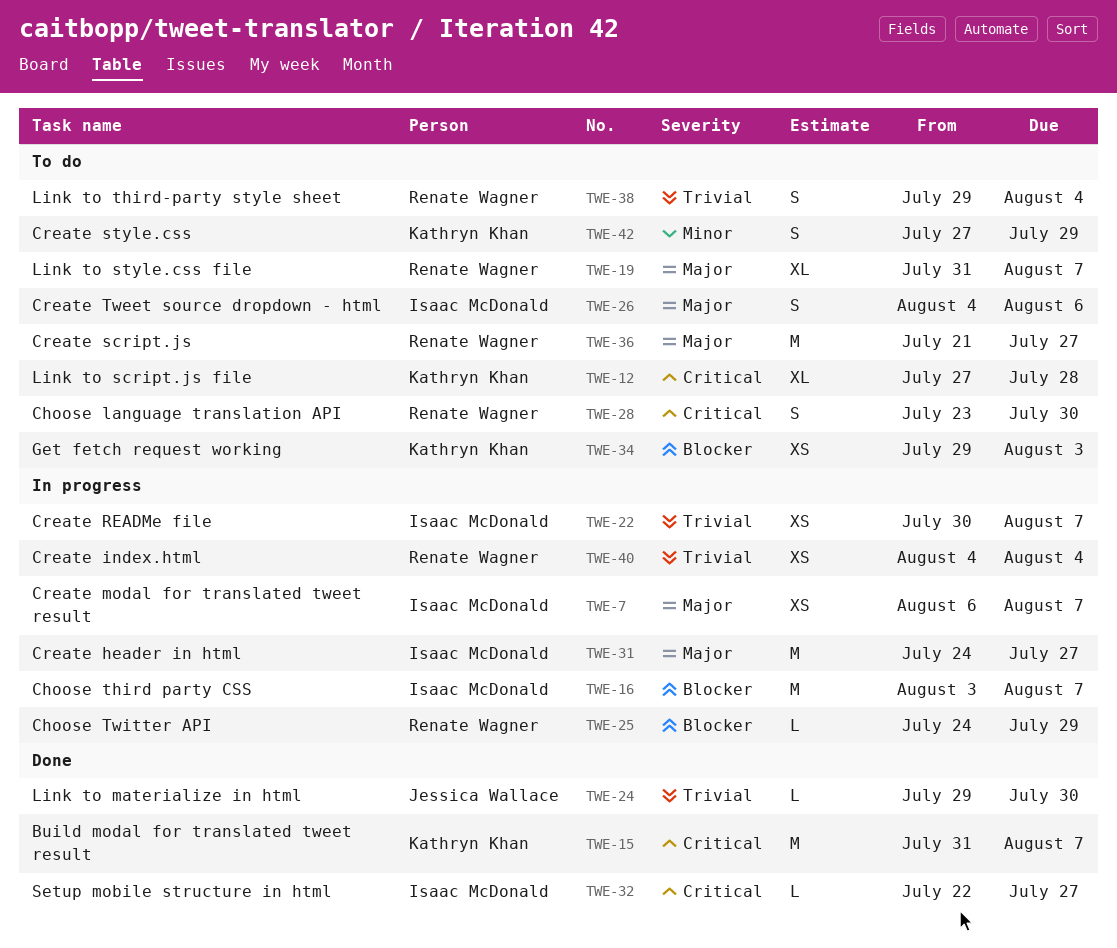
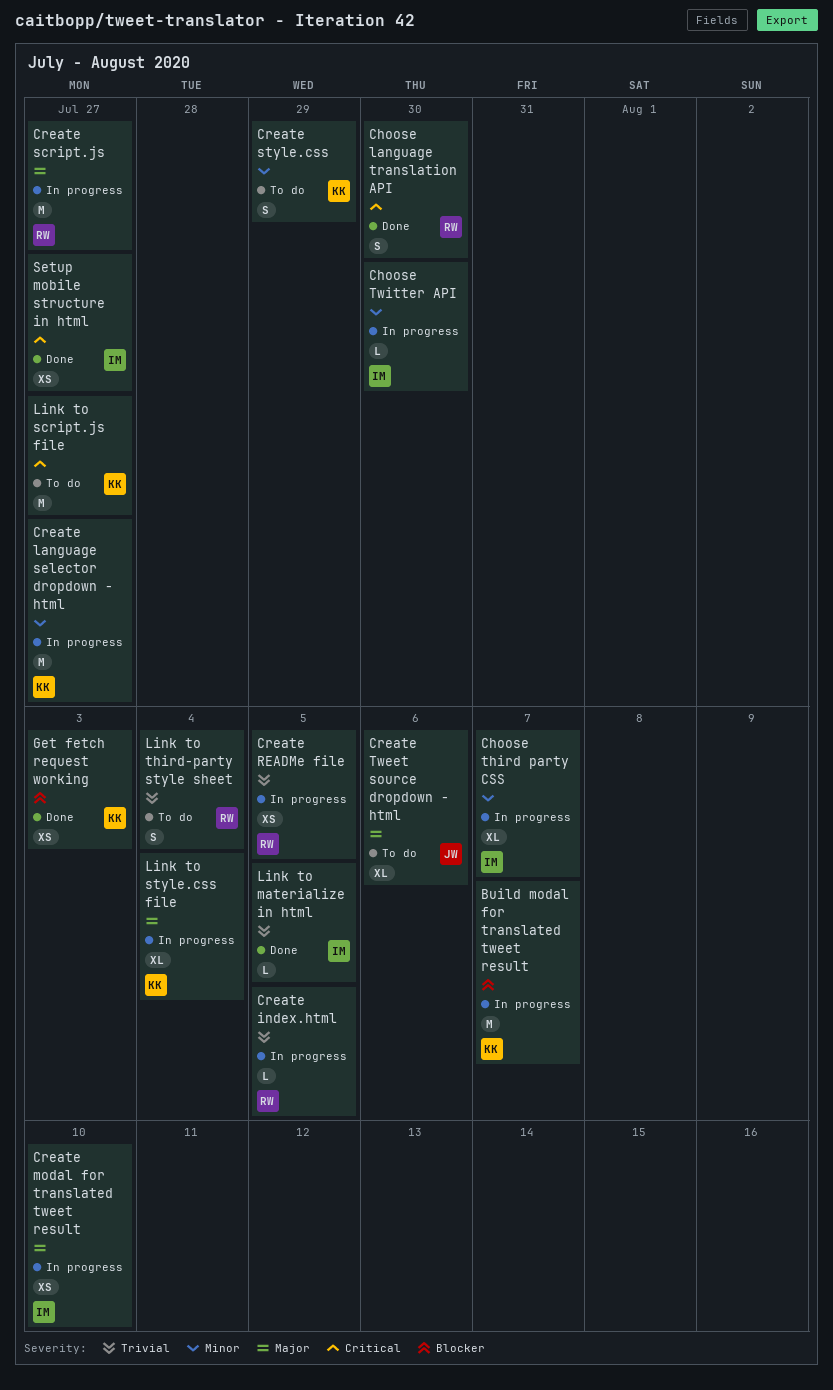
Build modal for translated tweet result, status: Done -> In progress
Build modal for translated tweet result, priority: Critical -> Blocker
Choose language translation API, status: To do -> Done
Choose third party CSS, priority: Blocker -> Minor
Choose third party CSS, estimate: M -> XL
Choose Twitter API, owner: Renate Wagner -> Isaac McDonald
Choose Twitter API, priority: Blocker -> Minor
Choose Twitter API, due: Jul 29 -> Jul 30
Create header in html: present -> none
Create index.html, estimate: XS -> L
Create index.html, due: Aug 4 -> Aug 5
Create language selector dropdown - html: none -> present
Create modal for translated tweet result, due: Aug 7 -> Aug 10
Create READMe file, owner: Isaac McDonald -> Renate Wagner
Create READMe file, due: Aug 7 -> Aug 5
Create script.js, status: To do -> In progress
Create Tweet source dropdown - html, owner: Isaac McDonald -> Jessica Wallace
Create Tweet source dropdown - html, estimate: S -> XL
Get fetch request working, status: To do -> Done
Link to materialize in html, owner: Jessica Wallace -> Isaac McDonald
Link to materialize in html, due: Jul 30 -> Aug 5
Link to script.js file, estimate: XL -> M
Link to script.js file, due: Jul 28 -> Jul 27
Link to style.css file, status: To do -> In progress
Link to style.css file, owner: Renate Wagner -> Kathryn Khan
Link to style.css file, due: Aug 7 -> Aug 4
Setup mobile structure in html, estimate: L -> XS

